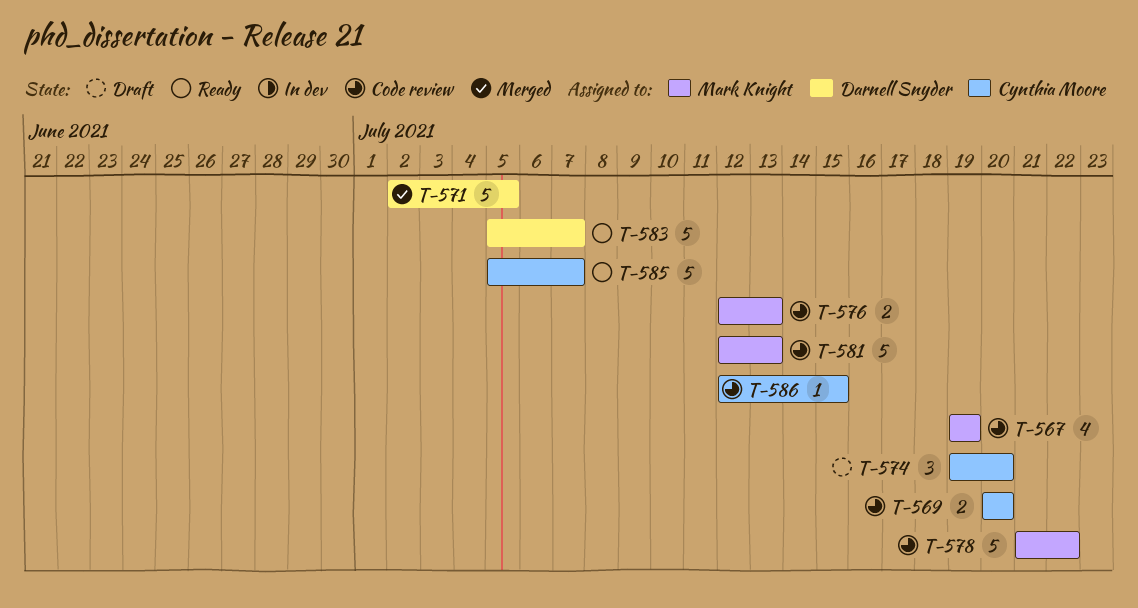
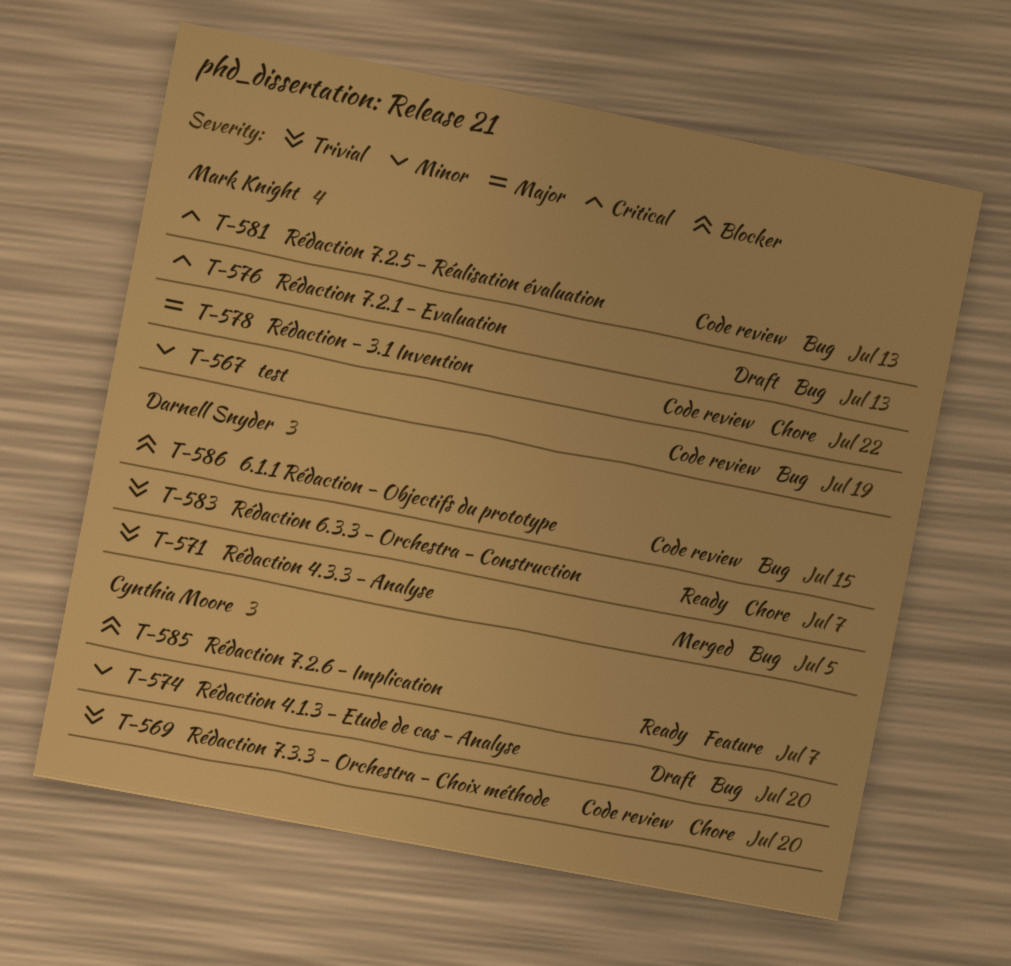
T-576, status: Code review -> Draft
T-586, owner: Cynthia Moore -> Darnell Snyder

